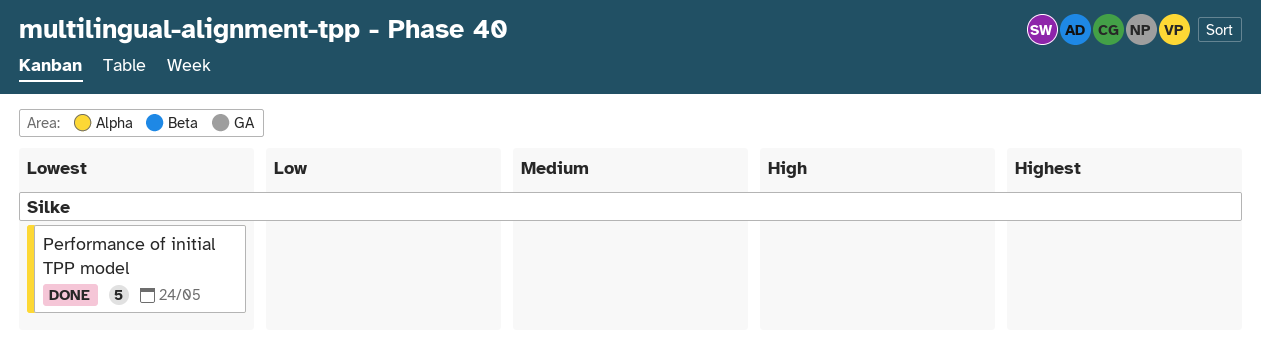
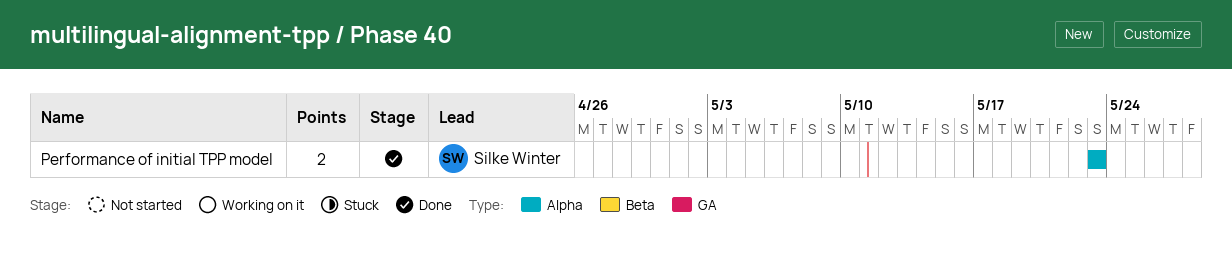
Performance of initial TPP model, estimate: 5 -> 2
Performance of initial TPP model, due: May 24 -> May 23

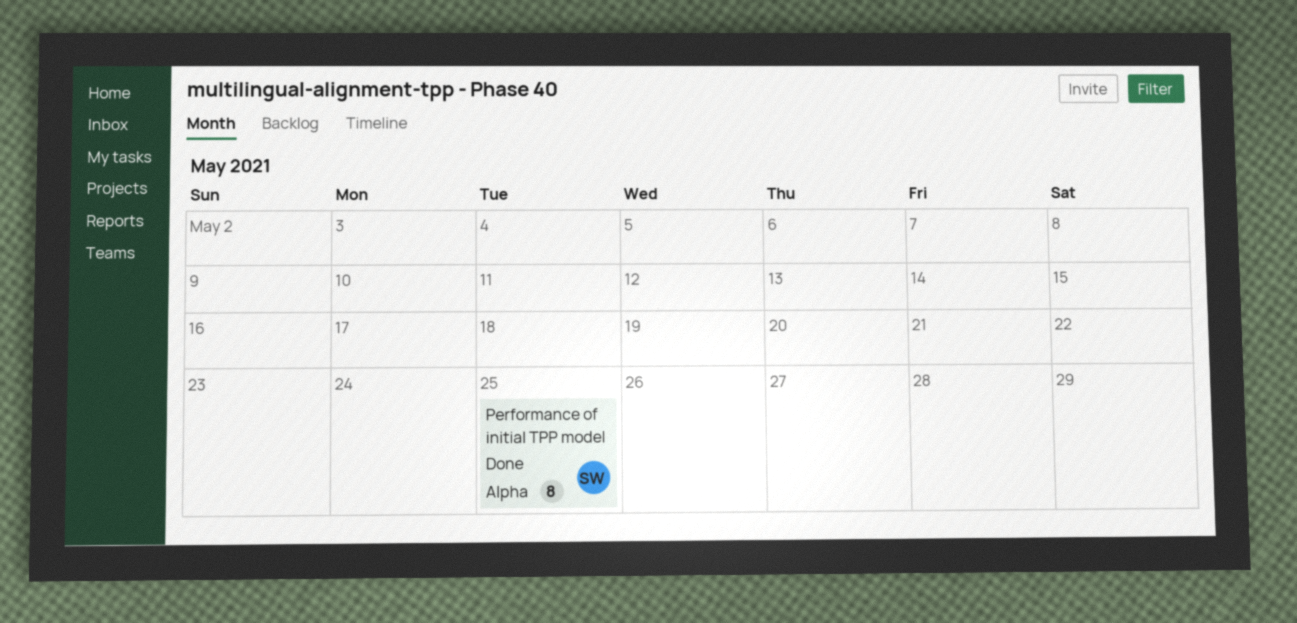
Performance of initial TPP model, estimate: 2 -> 8
Performance of initial TPP model, due: May 23 -> May 25

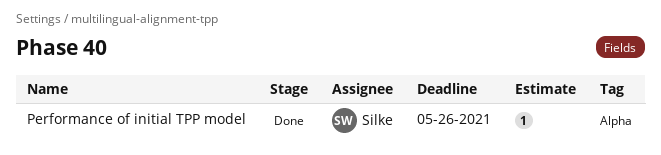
Performance of initial TPP model, estimate: 8 -> 1
Performance of initial TPP model, due: May 25 -> May 26

